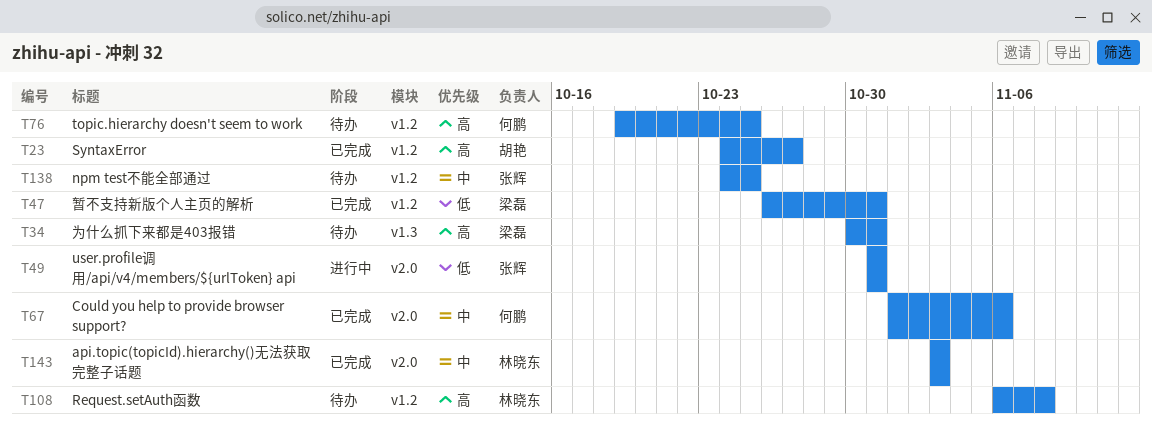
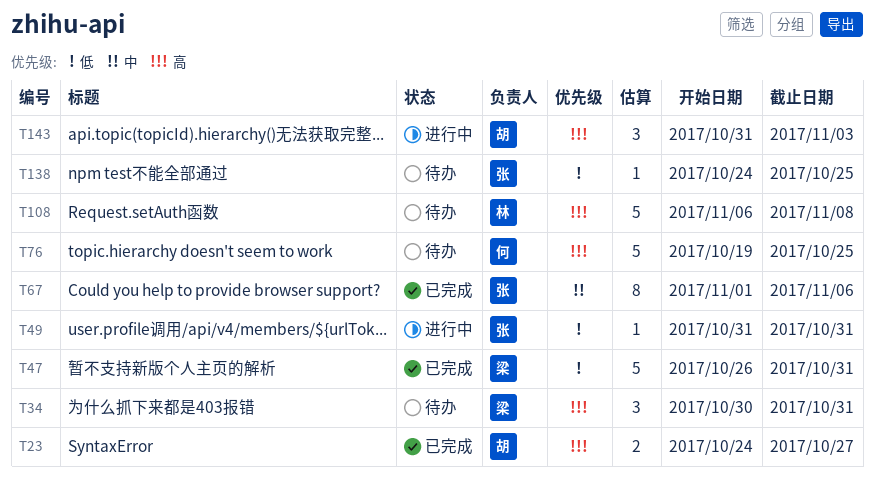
T67, owner: 何鹏 -> 张辉
T138, priority: 中 -> 低
T143, status: 已完成 -> 进行中
T143, owner: 林晓东 -> 胡艳
T143, priority: 中 -> 高
T143, start: Nov 3 -> Oct 31

